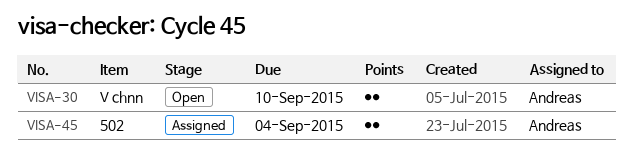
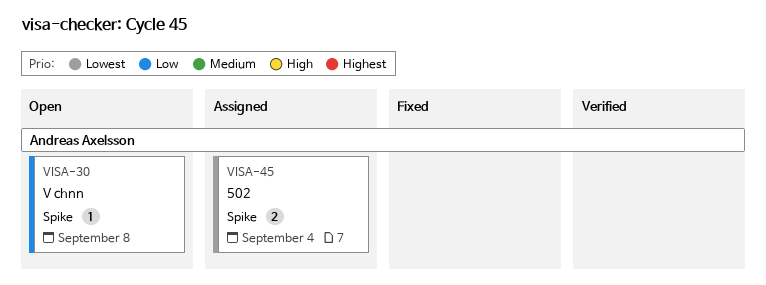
VISA-30, estimate: 2 -> 1
VISA-30, due: Sep 10 -> Sep 8

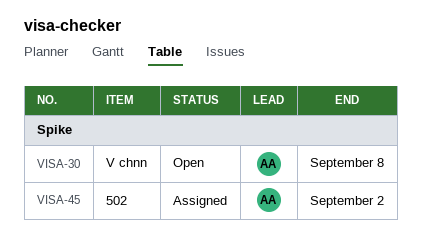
VISA-45, due: Sep 4 -> Sep 2

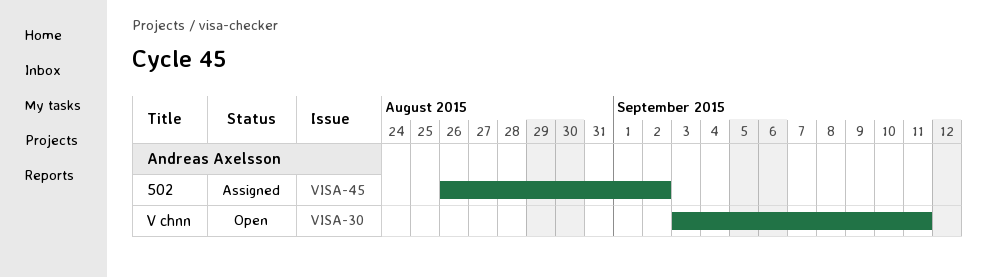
VISA-30, due: Sep 8 -> Sep 11

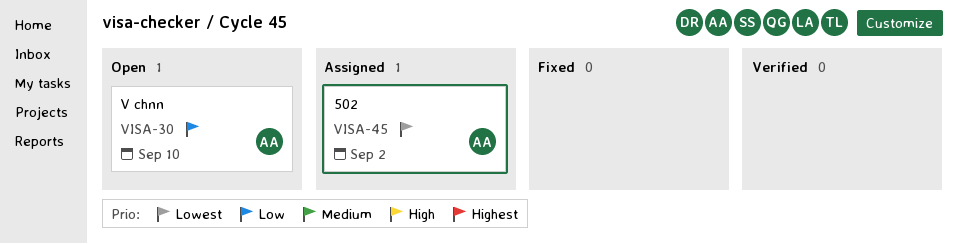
VISA-30, due: Sep 11 -> Sep 10

